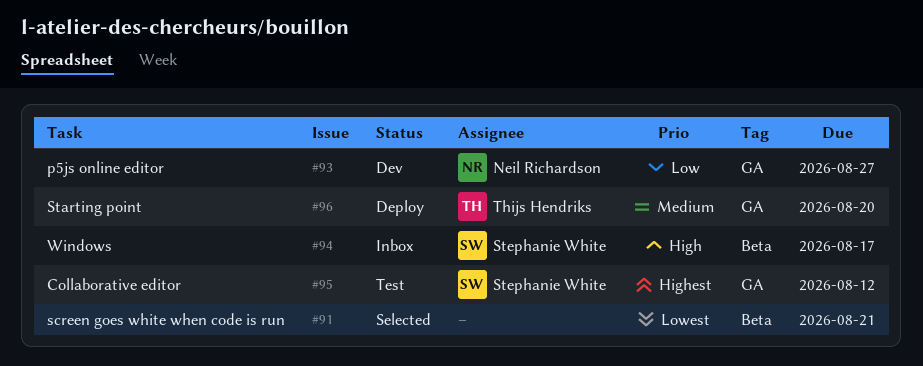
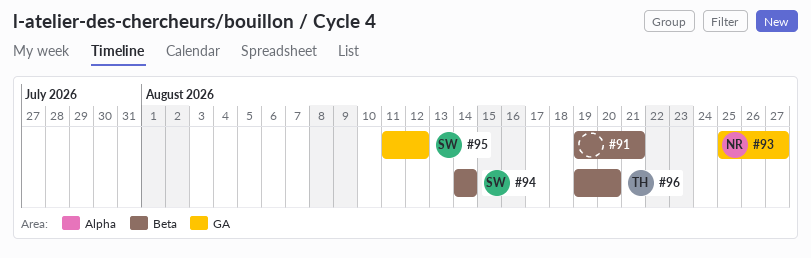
#94, due: Aug 17 -> Aug 14
#96, label: GA -> Beta

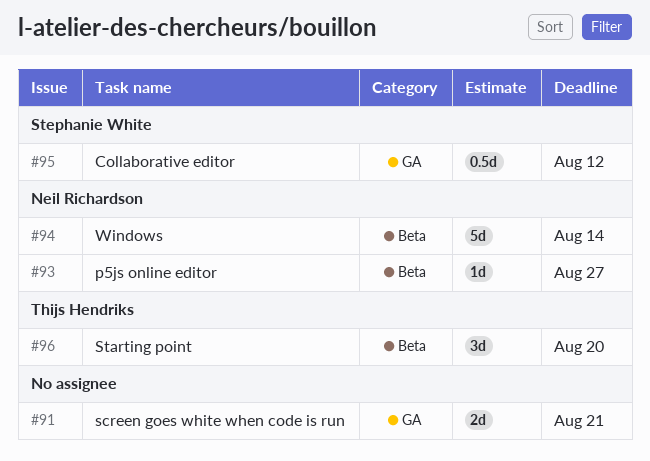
#91, label: Beta -> GA
#93, label: GA -> Beta
#94, owner: Stephanie White -> Neil Richardson

